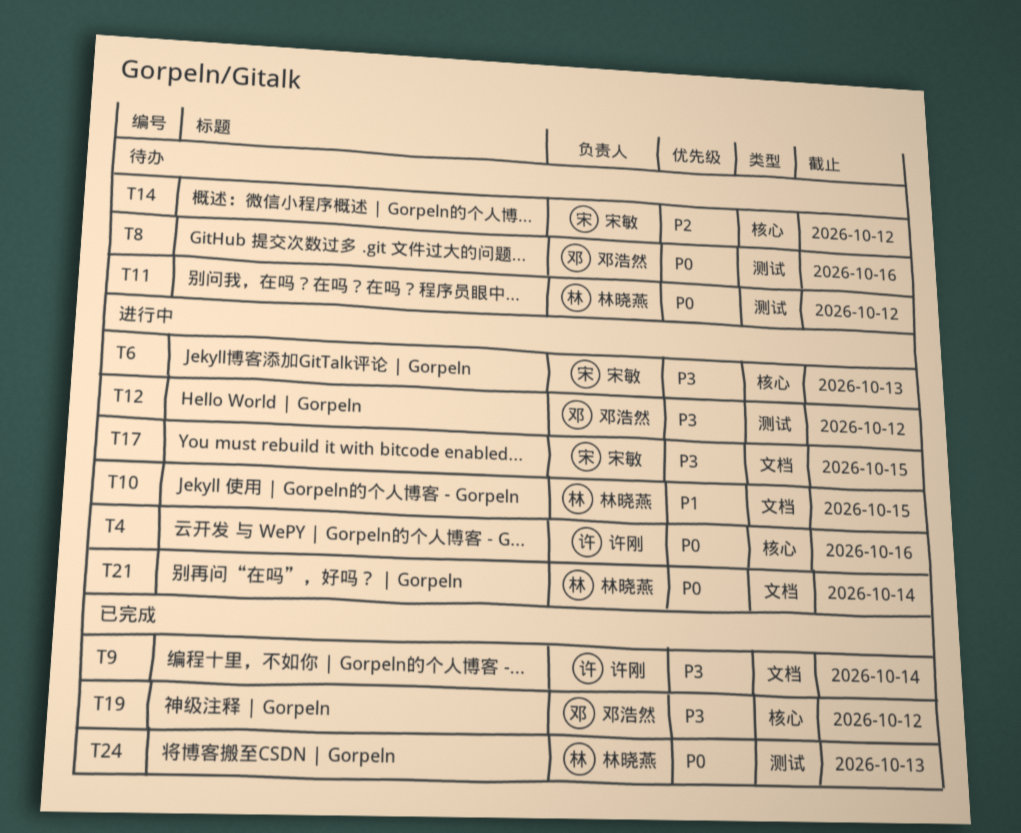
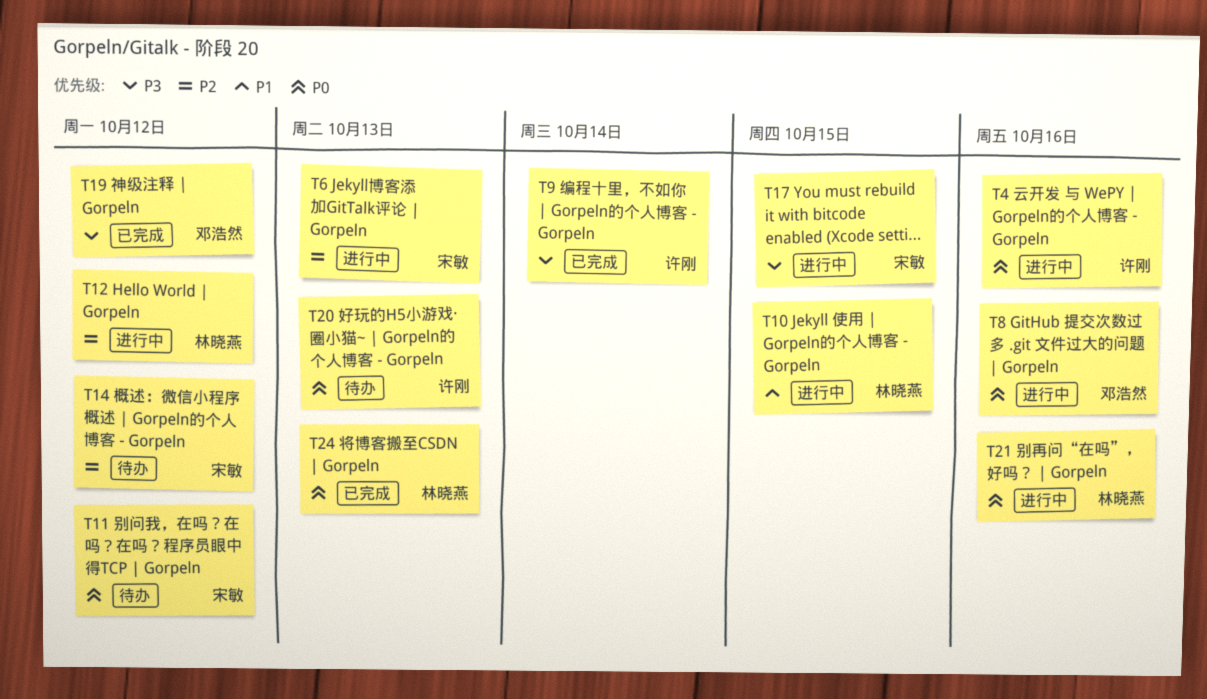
T6, priority: P3 -> P2
T8, status: 待办 -> 进行中
T11, owner: 林晓燕 -> 宋敏
T12, owner: 邓浩然 -> 林晓燕
T12, priority: P3 -> P2
T20: none -> present
T21, due: Oct 14 -> Oct 16

